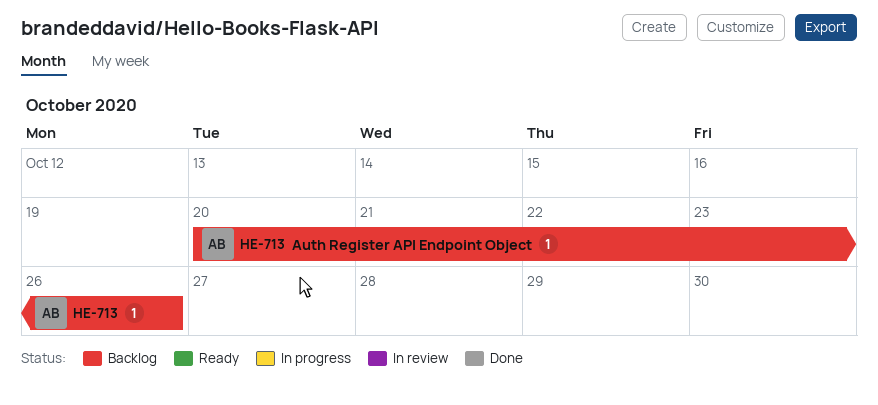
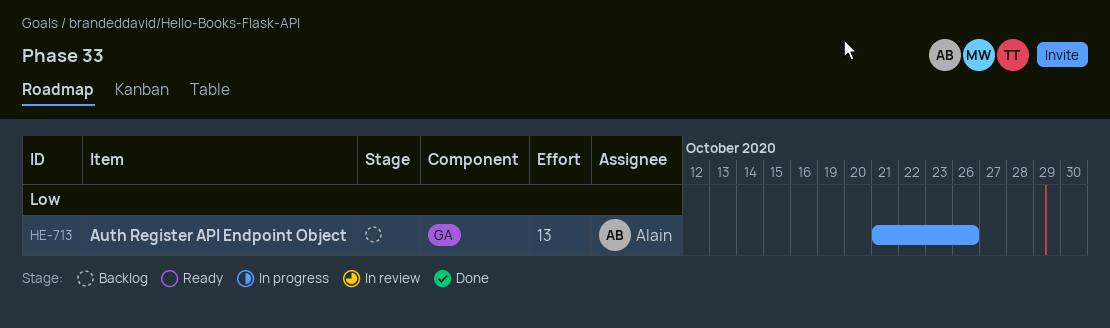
HE-713, estimate: 1 -> 13
HE-713, start: Oct 20 -> Oct 21

